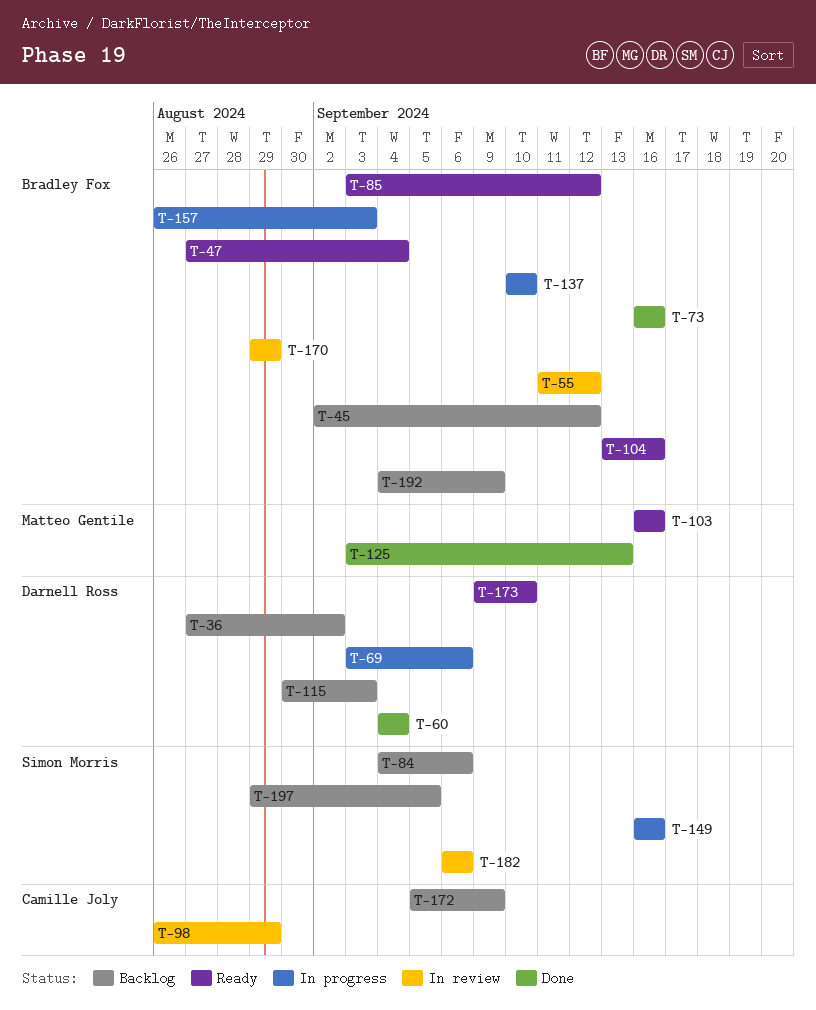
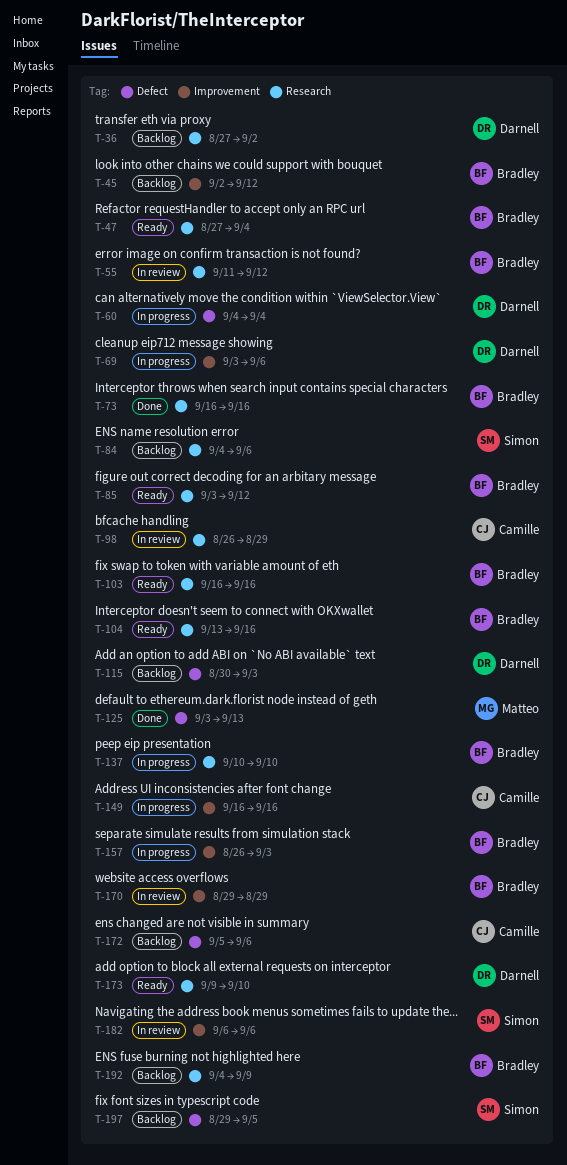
T-60, status: Done -> In progress
T-103, owner: Matteo Gentile -> Bradley Fox
T-149, owner: Simon Morris -> Camille Joly
T-172, due: Sep 9 -> Sep 6

